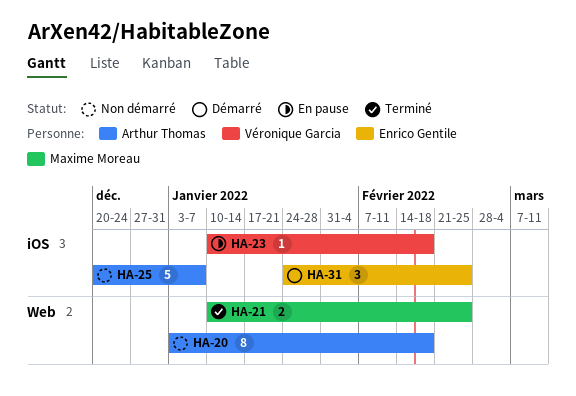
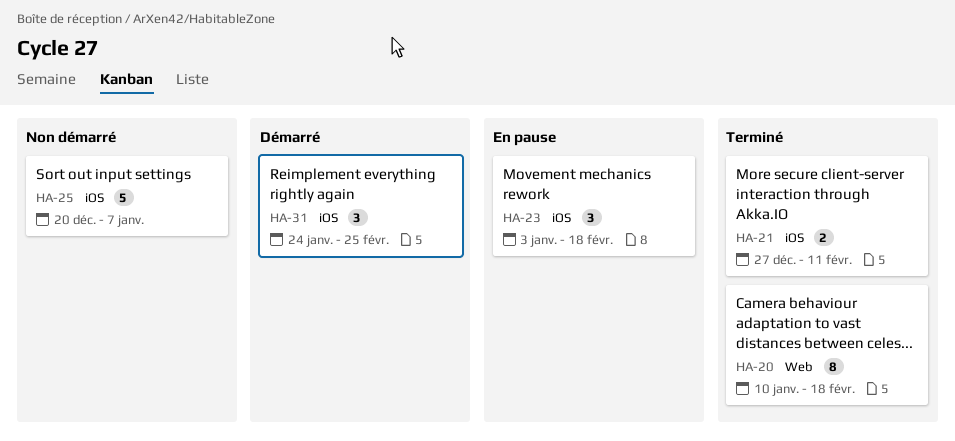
HA-20, status: Non démarré -> Terminé
HA-20, start: Jan 3 -> Jan 10
HA-21, label: Web -> iOS
HA-21, start: Jan 10 -> Dec 27
HA-21, due: Feb 25 -> Feb 11
HA-23, estimate: 1 -> 3
HA-23, start: Jan 10 -> Jan 3

